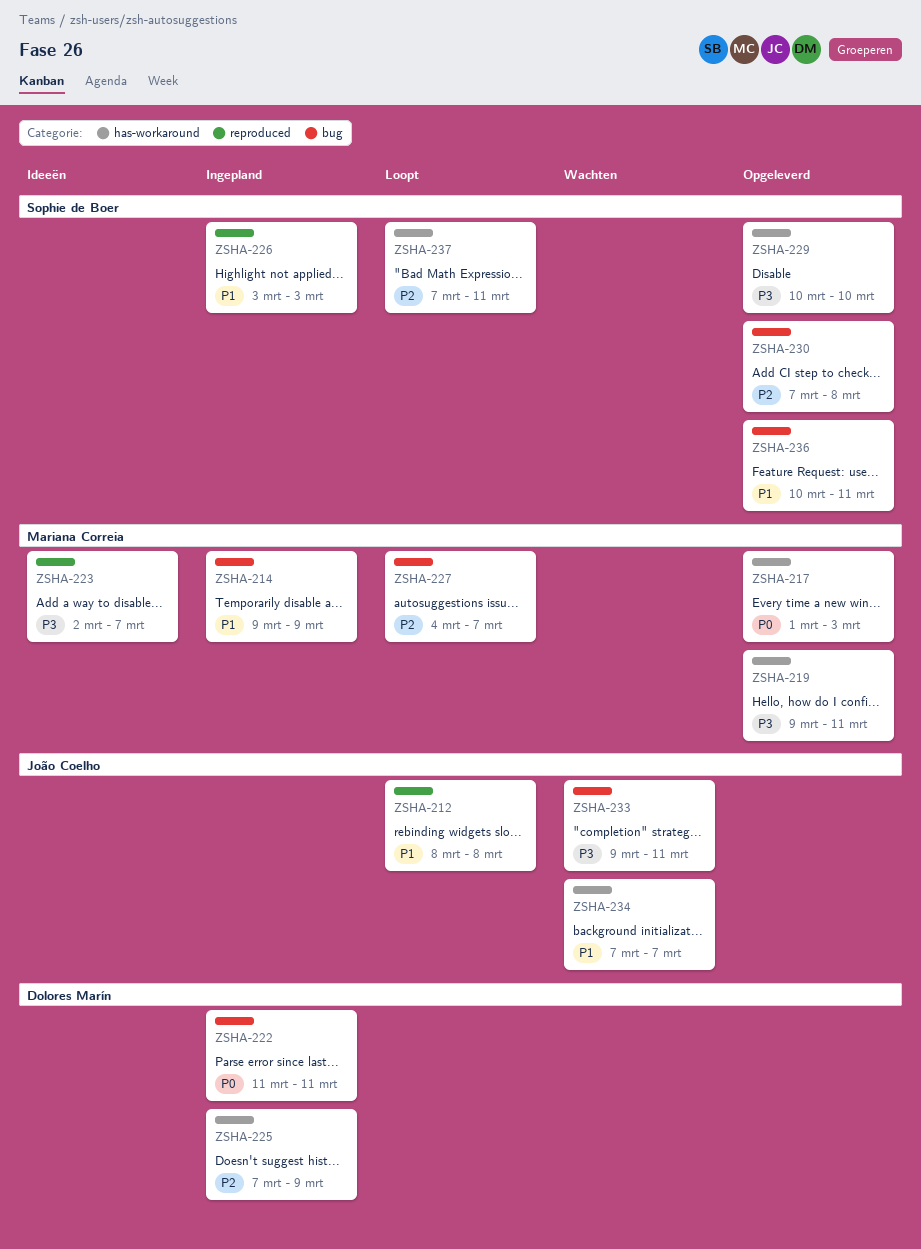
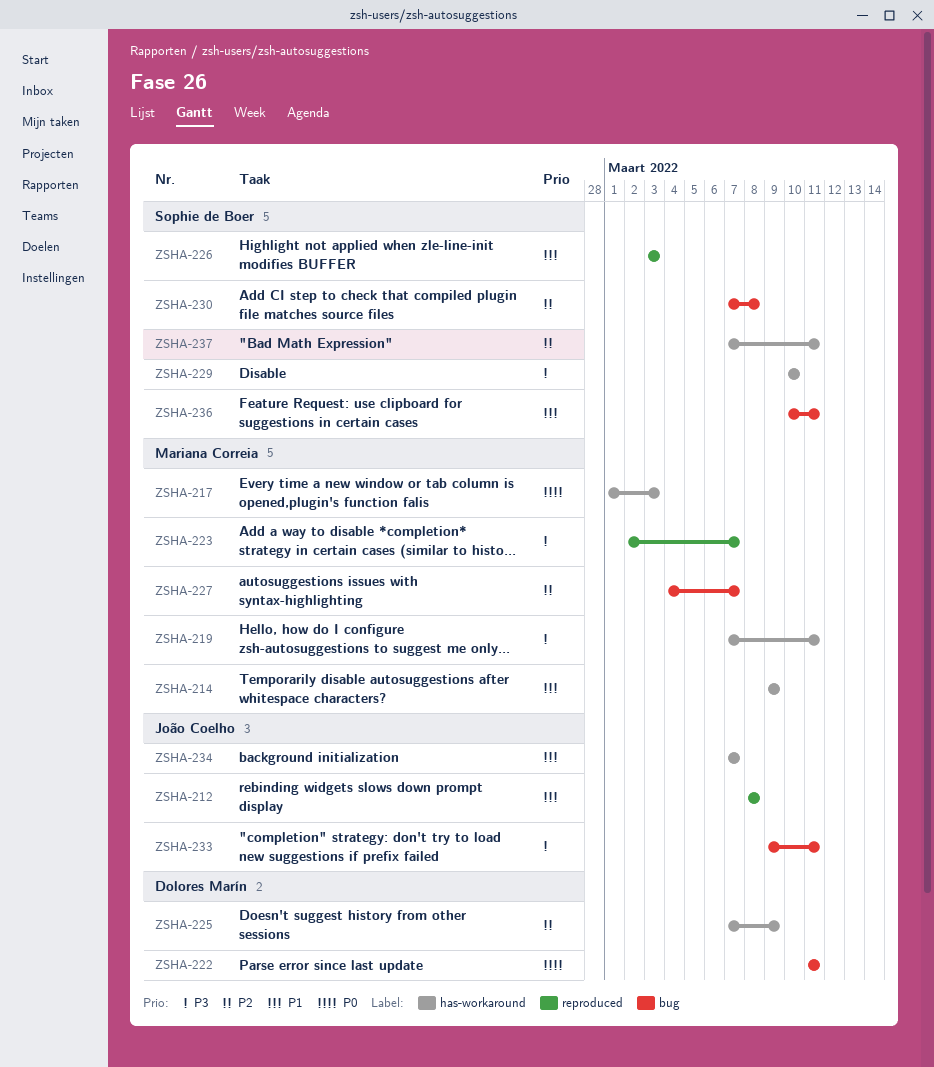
ZSHA-214, label: bug -> has-workaround
ZSHA-219, start: Mar 9 -> Mar 7

